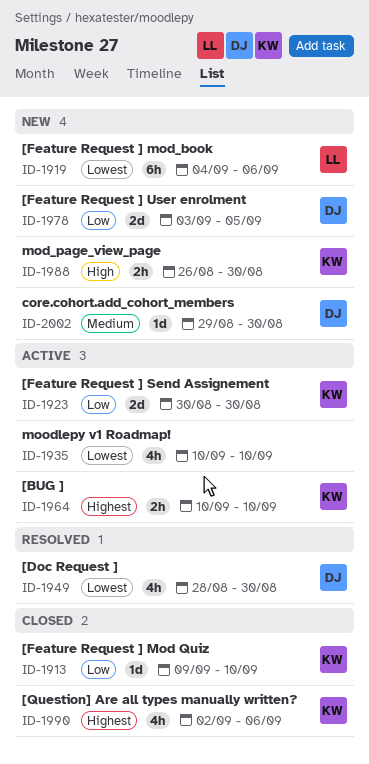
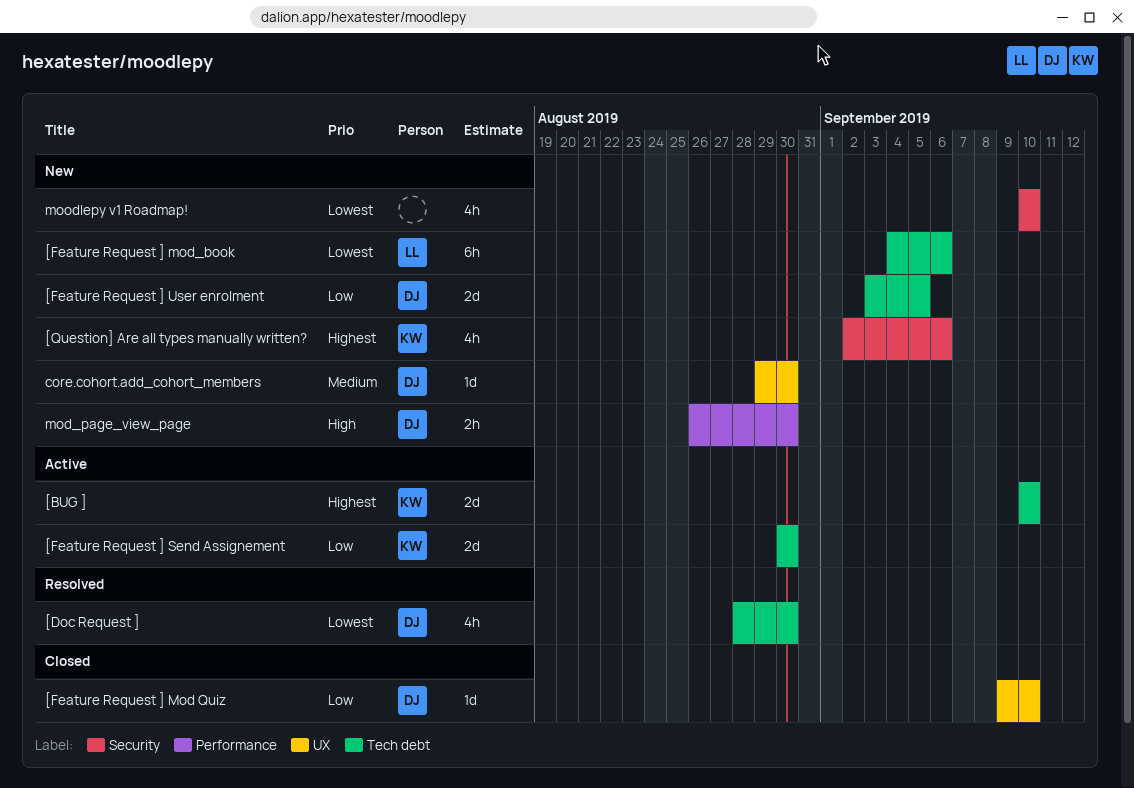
[BUG ], estimate: 2h -> 2d
[Feature Request ] Mod Quiz, owner: KW -> DJ
[Question] Are all types manually written?, status: Closed -> New
mod_page_view_page, owner: KW -> DJ
moodlepy v1 Roadmap!, status: Active -> New

